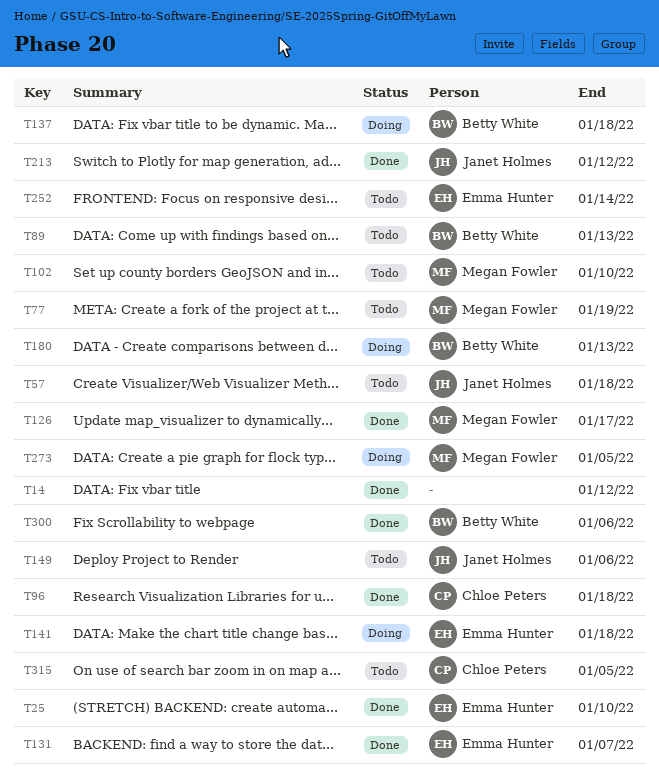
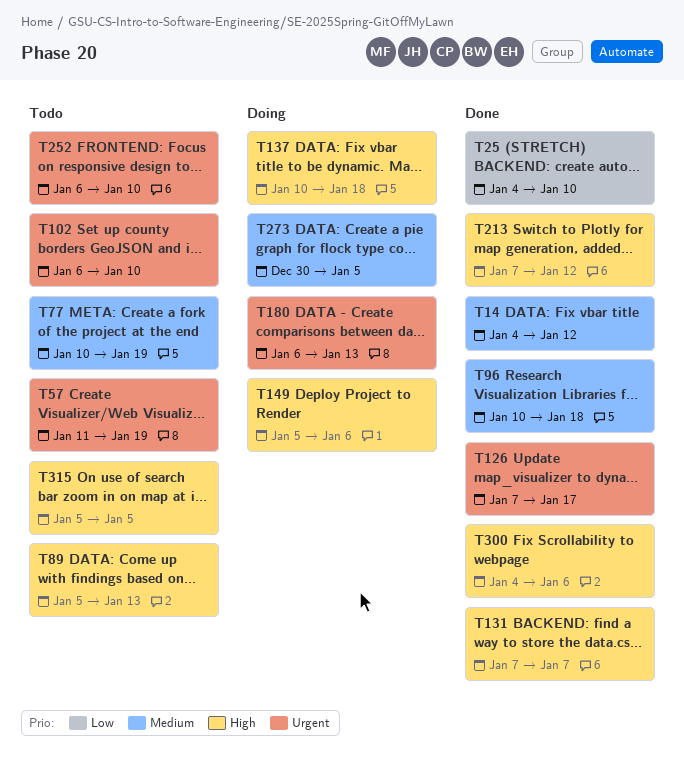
T57, due: Jan 18 -> Jan 19
T141: present -> none
T149, status: Todo -> Doing
T252, due: Jan 14 -> Jan 10

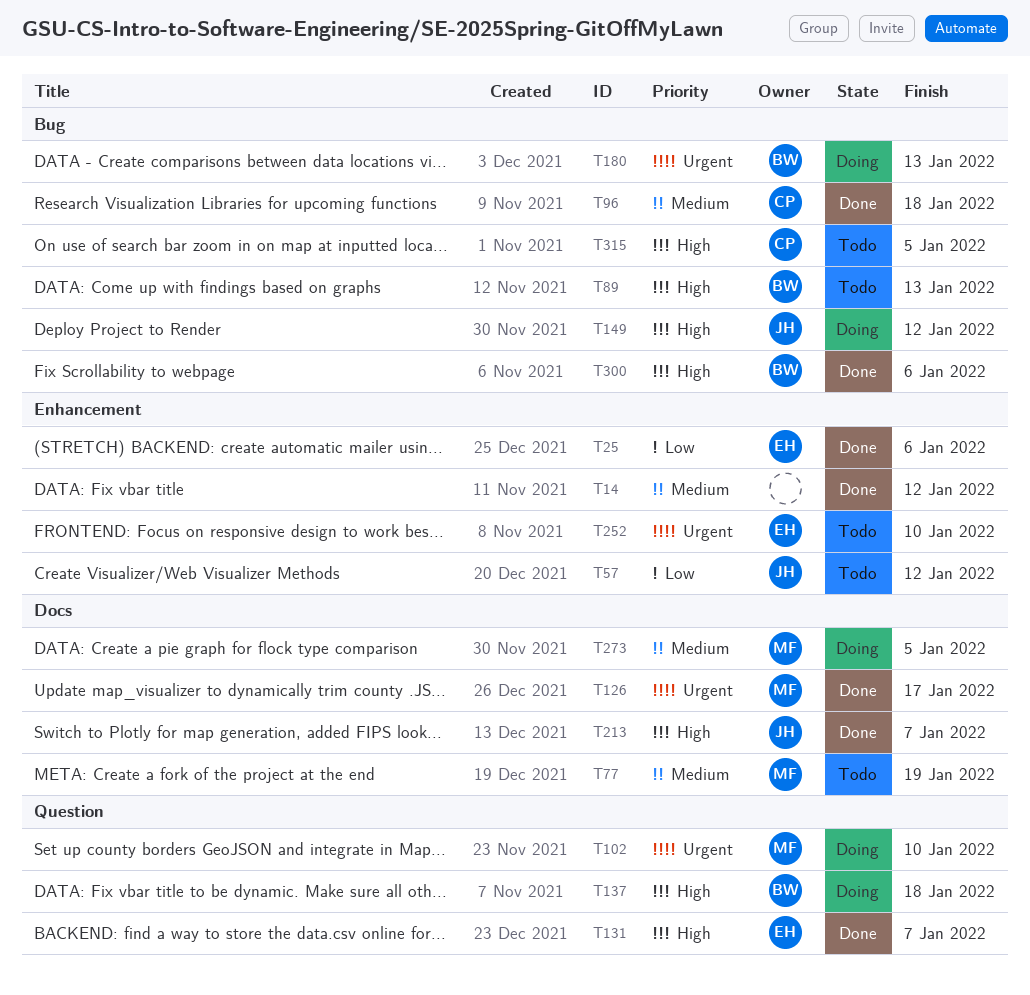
T25, due: Jan 10 -> Jan 6
T57, priority: Urgent -> Low
T57, due: Jan 19 -> Jan 12
T102, status: Todo -> Doing
T149, due: Jan 6 -> Jan 12
T213, due: Jan 12 -> Jan 7

